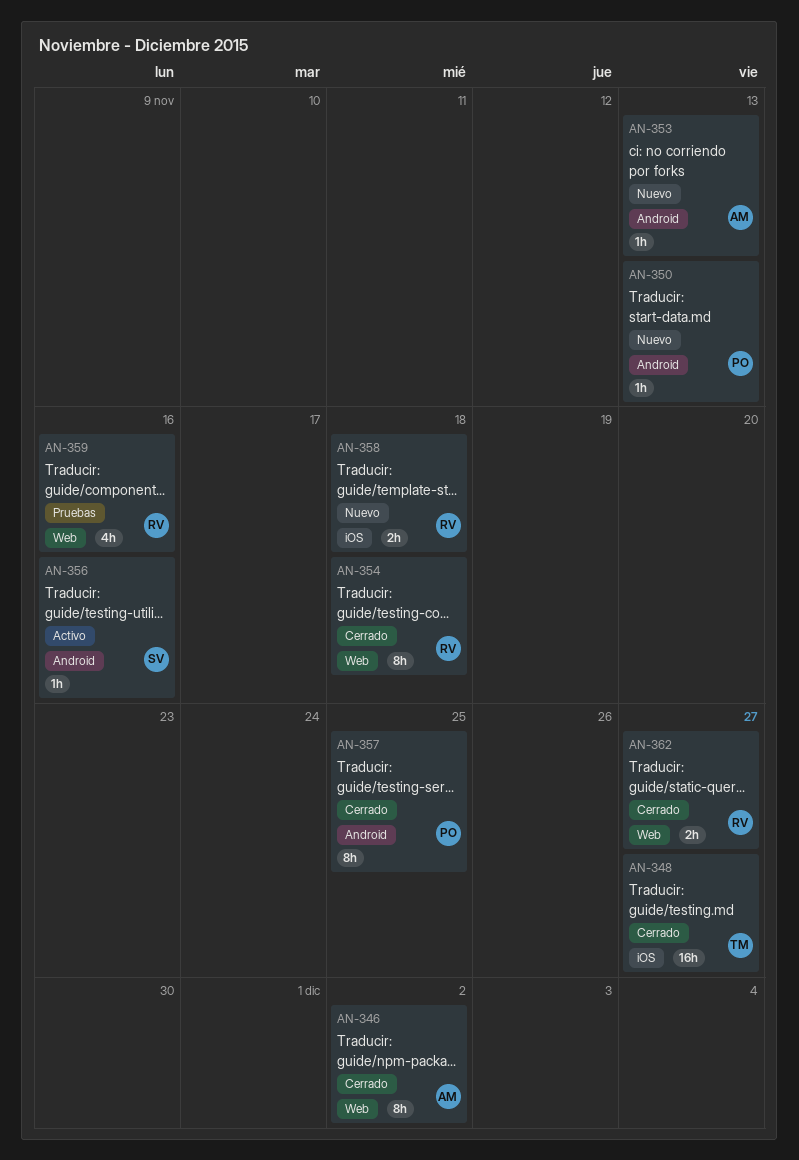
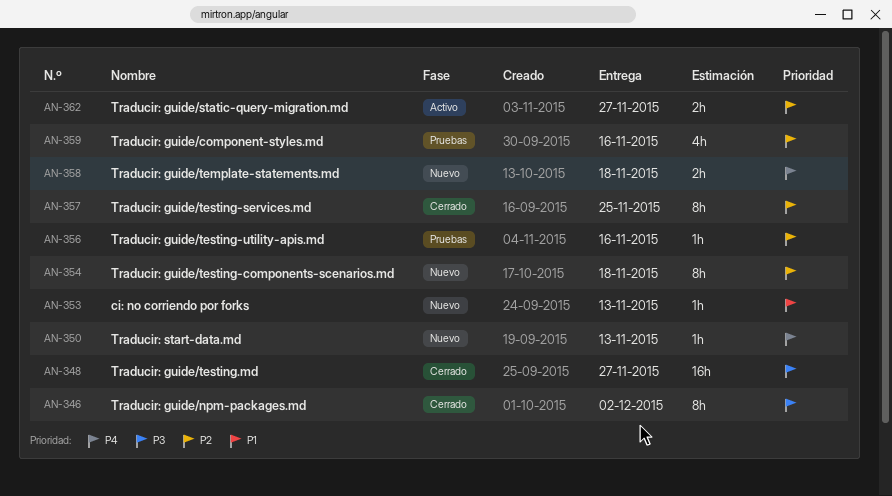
AN-354, status: Cerrado -> Nuevo
AN-356, status: Activo -> Pruebas
AN-362, status: Cerrado -> Activo

